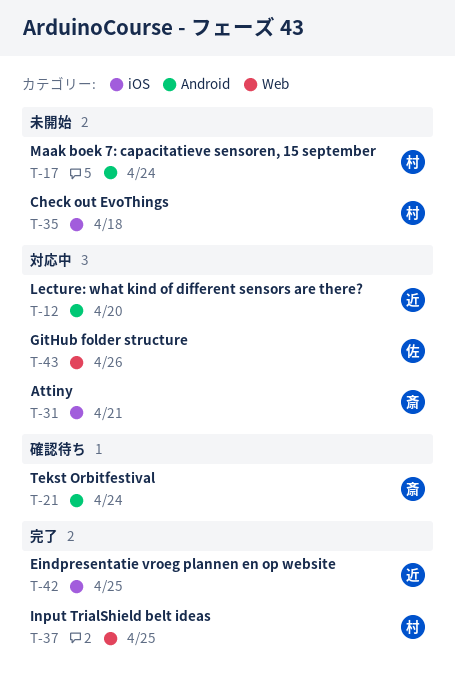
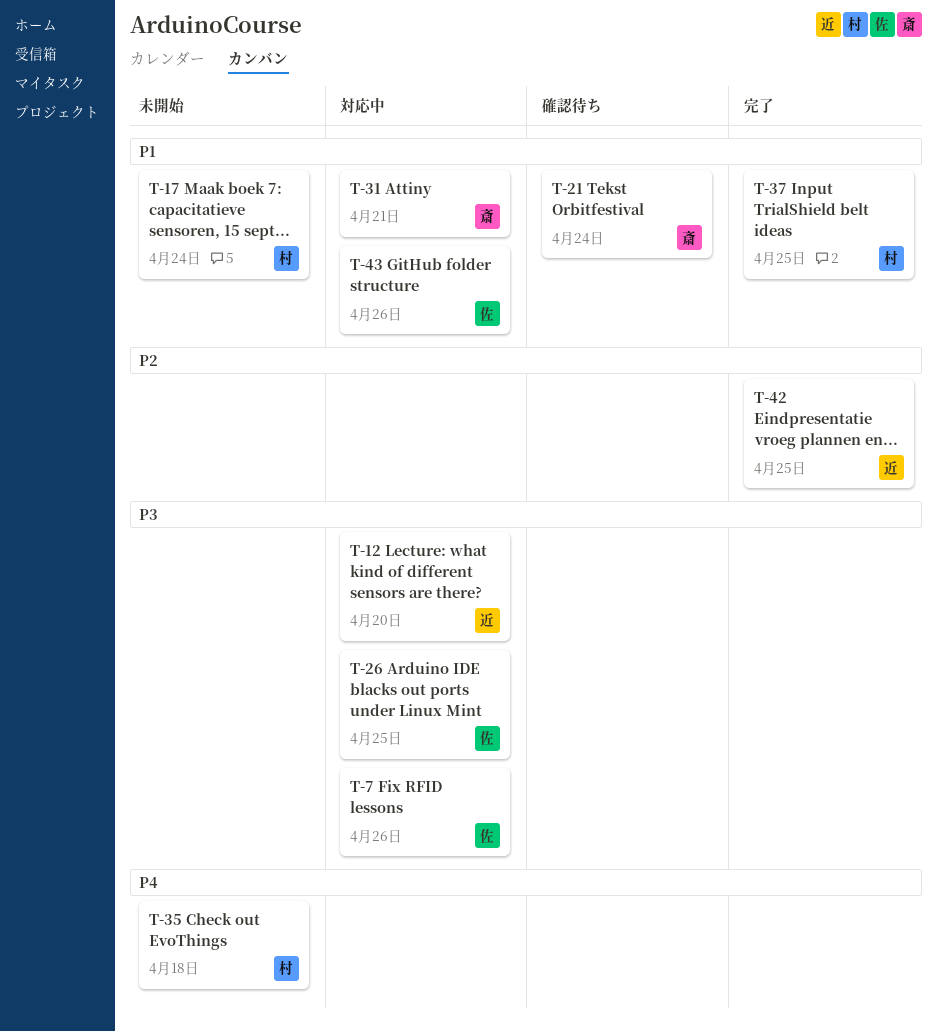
T-7: none -> present
T-26: none -> present

